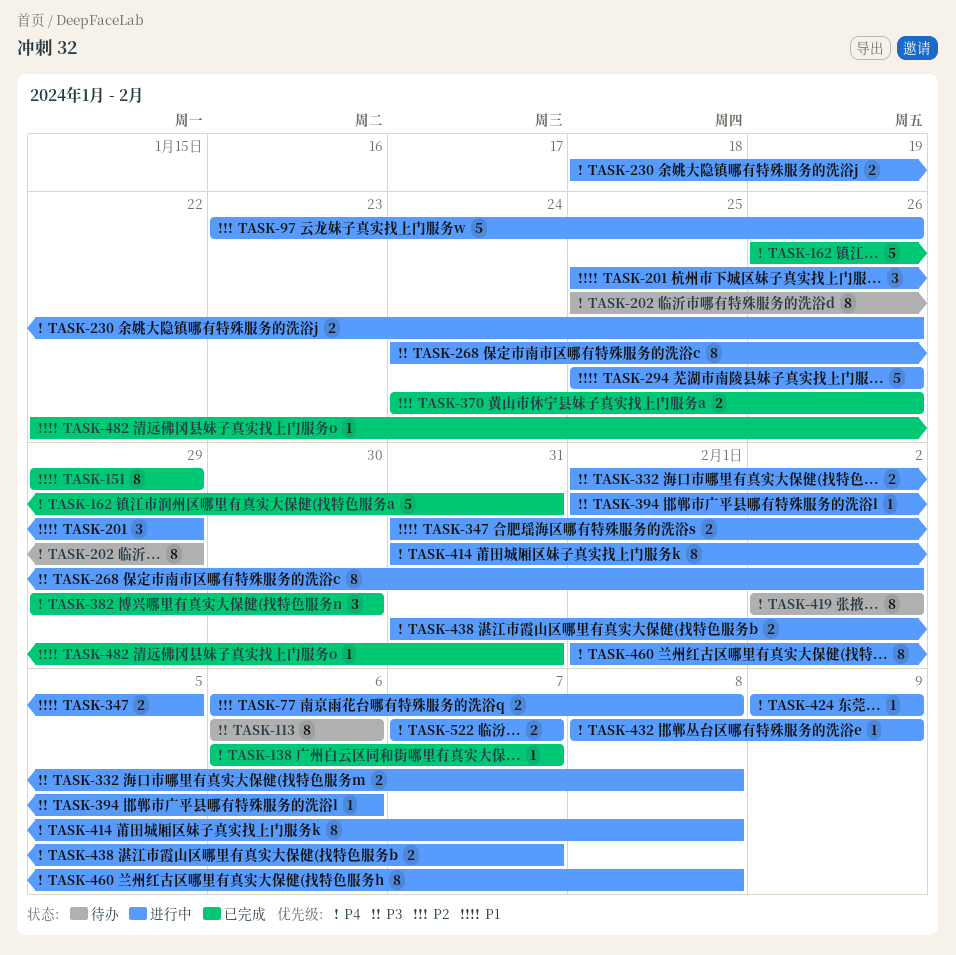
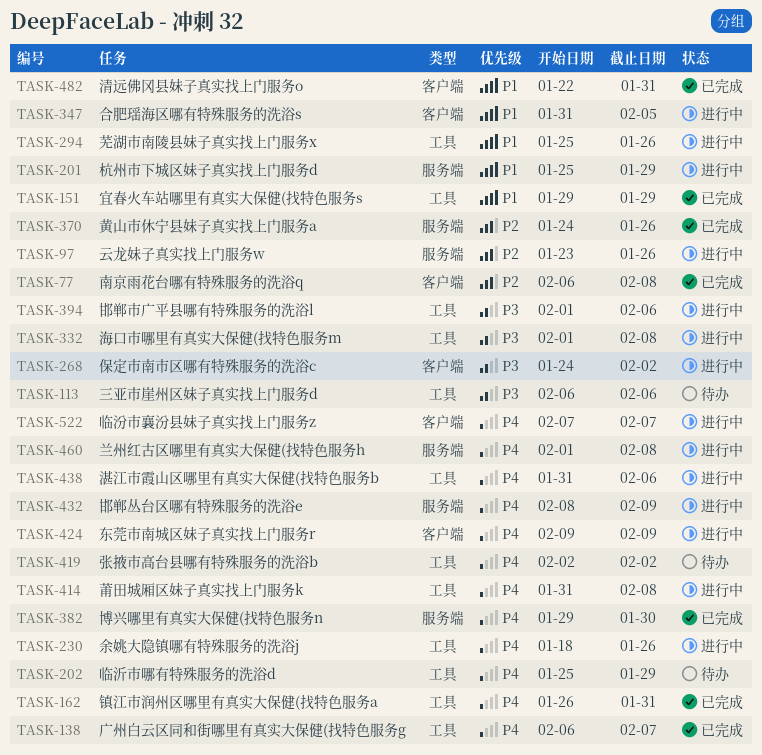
TASK-77, status: 进行中 -> 已完成
TASK-438, due: Feb 7 -> Feb 6

